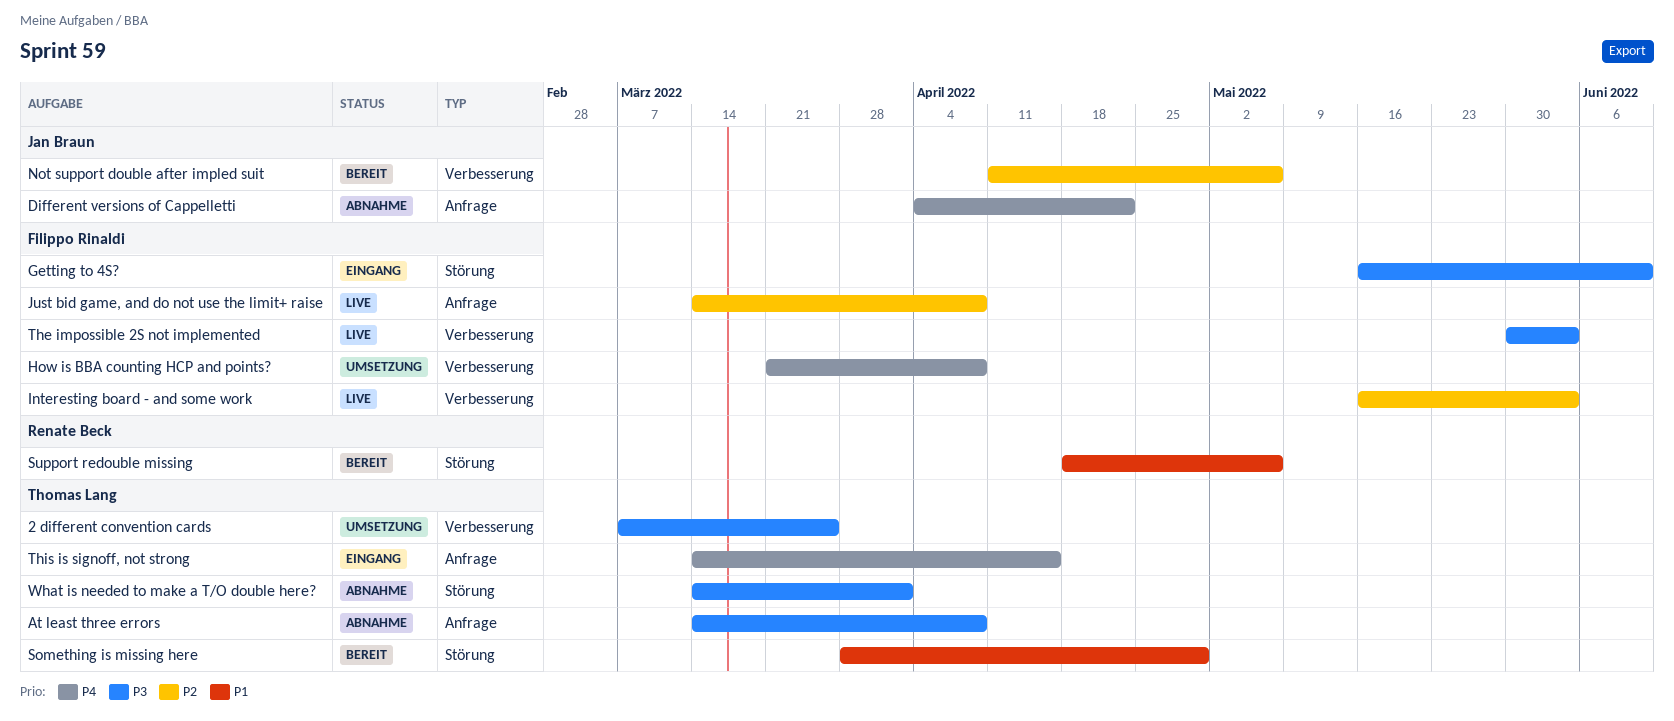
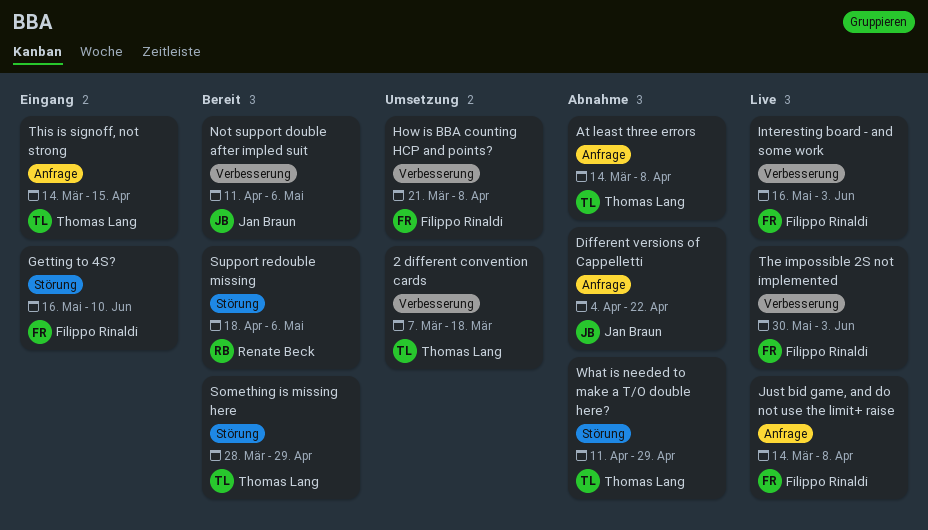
2 different convention cards, due: Mar 25 -> Mar 18
What is needed to make a T/O double here?, start: Mar 14 -> Apr 11
What is needed to make a T/O double here?, due: Apr 1 -> Apr 29

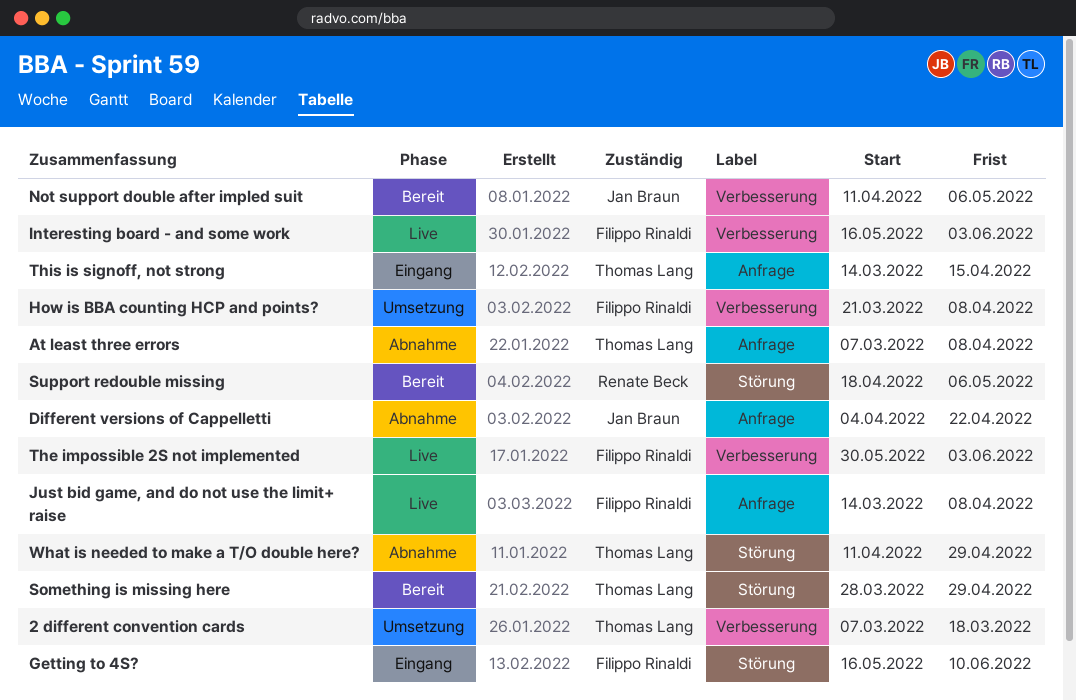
At least three errors, start: Mar 14 -> Mar 7

